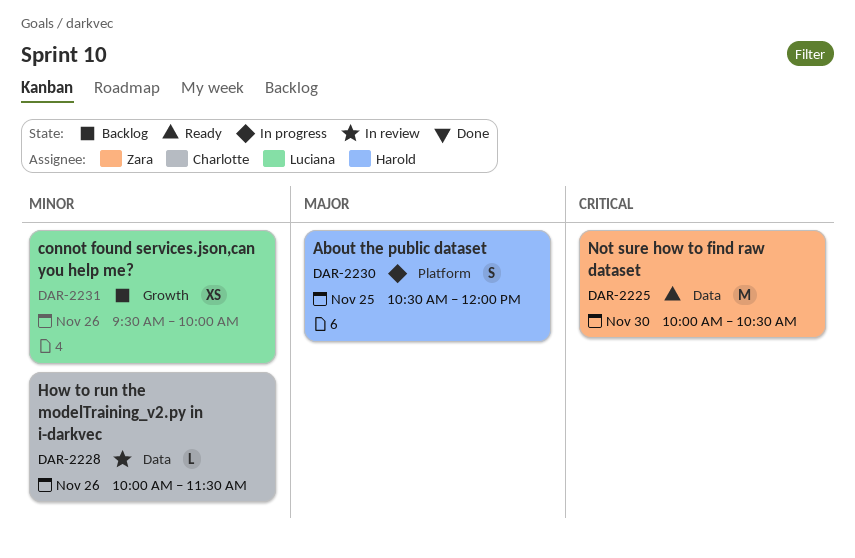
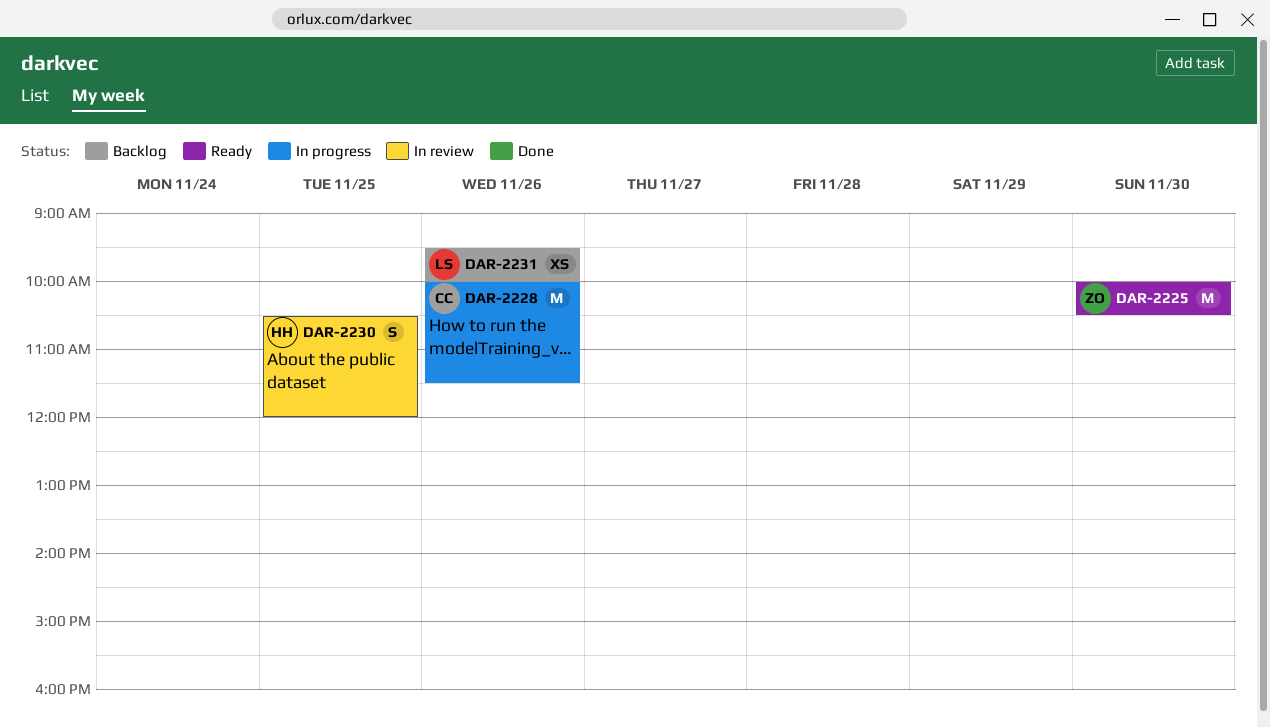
DAR-2228, status: In review -> In progress
DAR-2228, estimate: L -> M
DAR-2230, status: In progress -> In review

